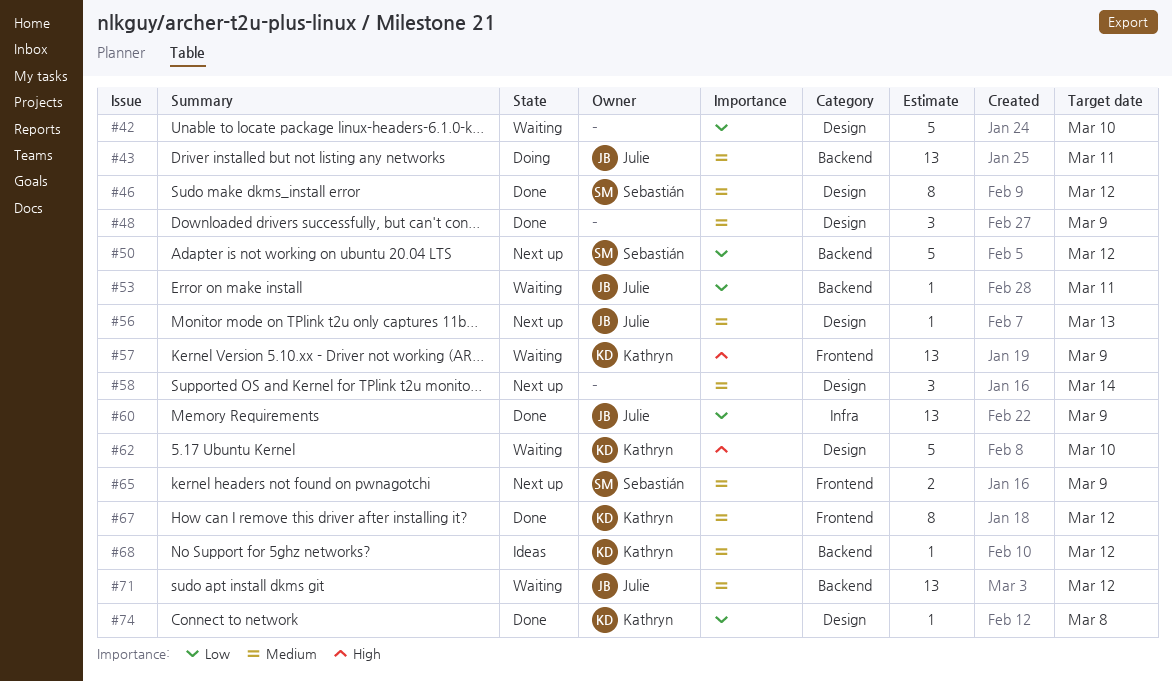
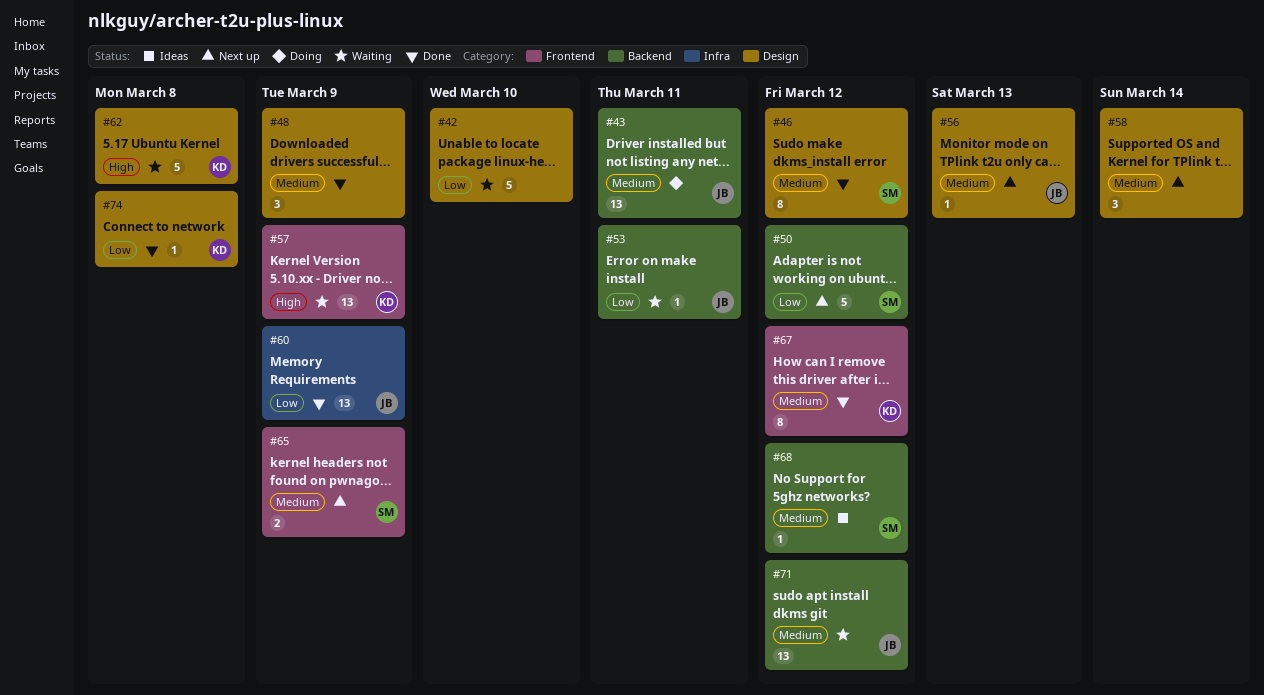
#62, due: Mar 10 -> Mar 8
#68, owner: Kathryn -> Sebastián

